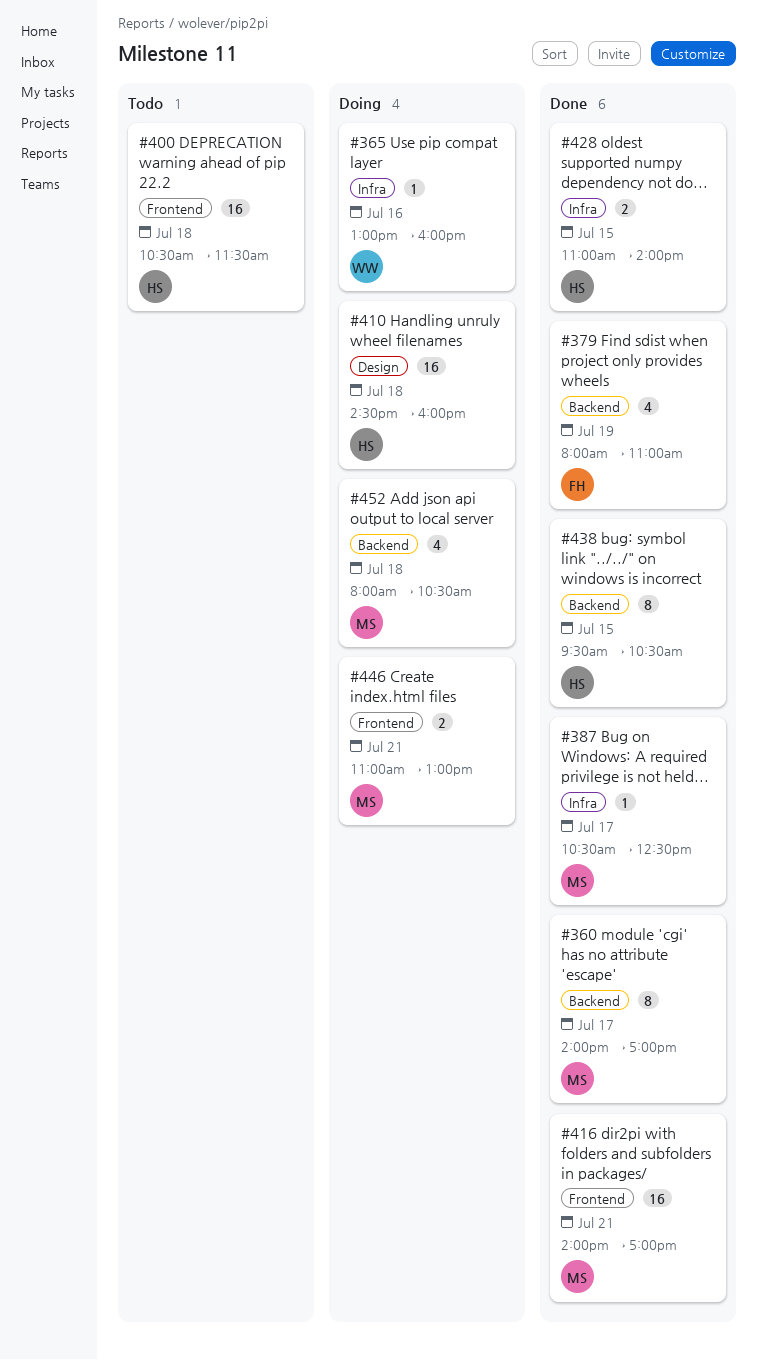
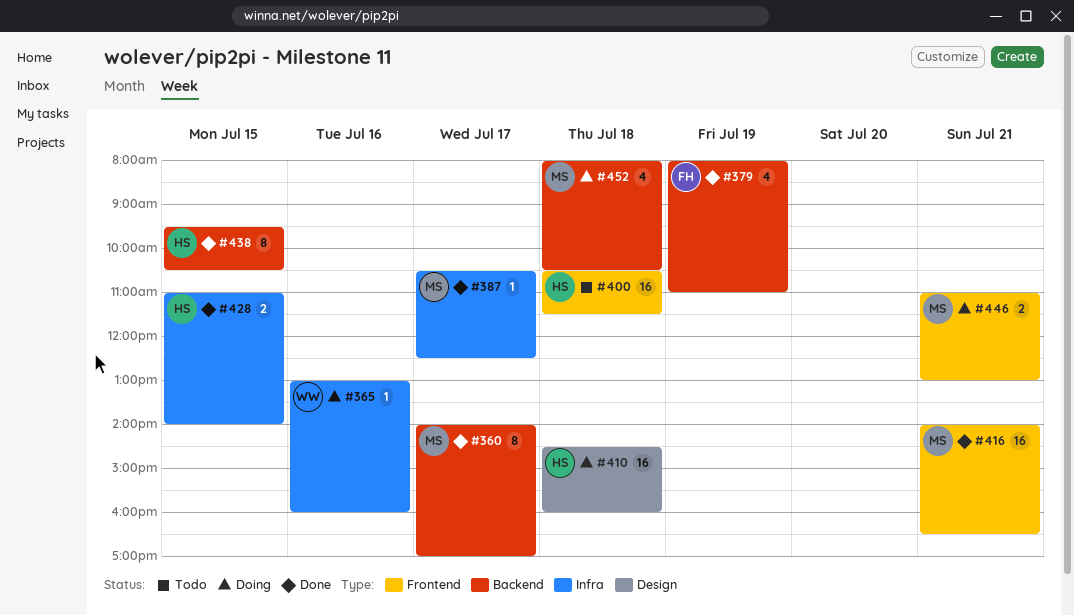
#416, ends: 17:00 -> 16:30

